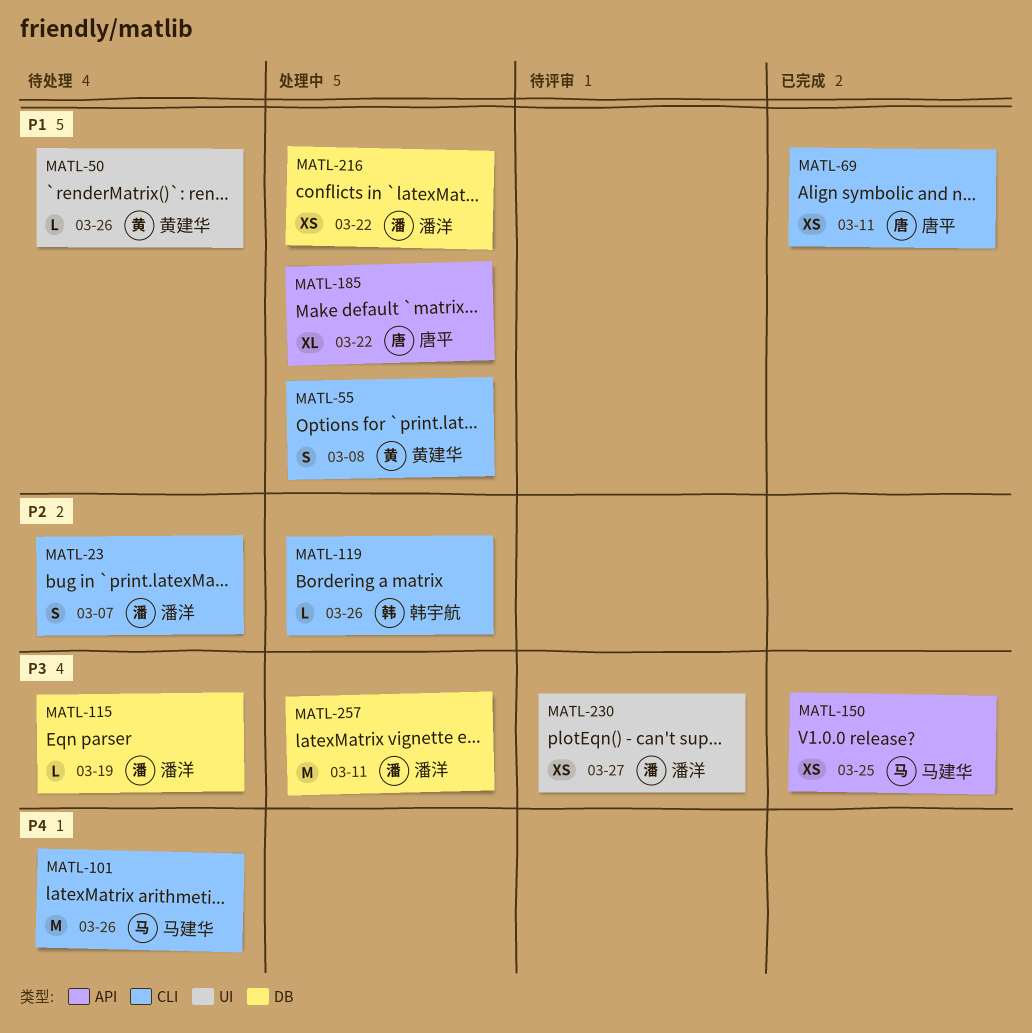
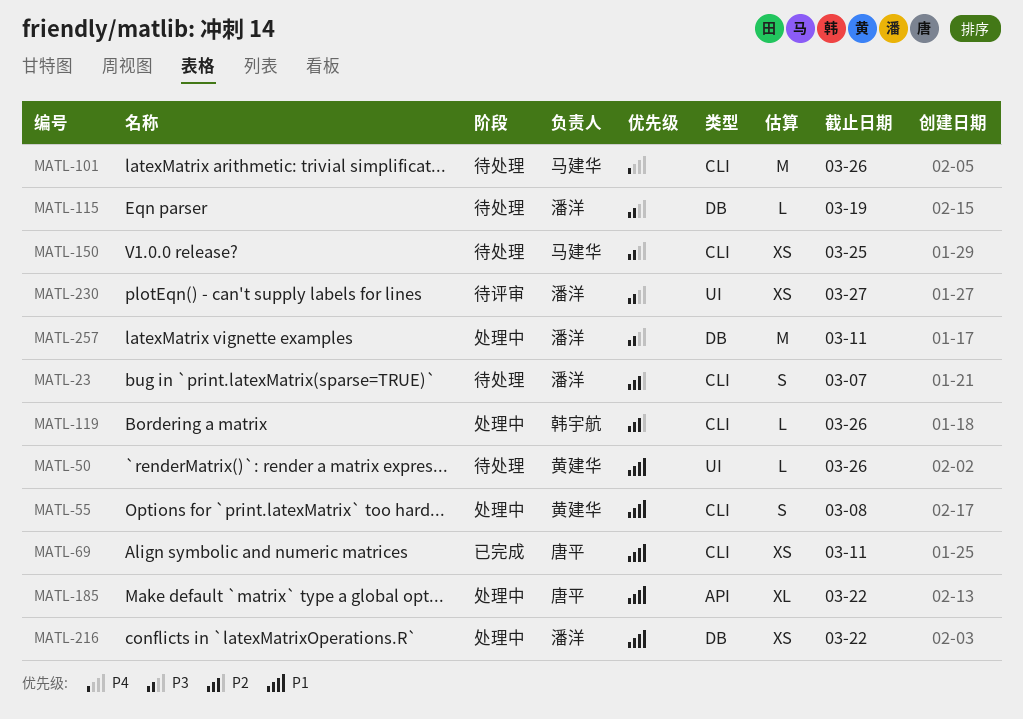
MATL-150, status: 已完成 -> 待处理
MATL-150, label: API -> CLI

